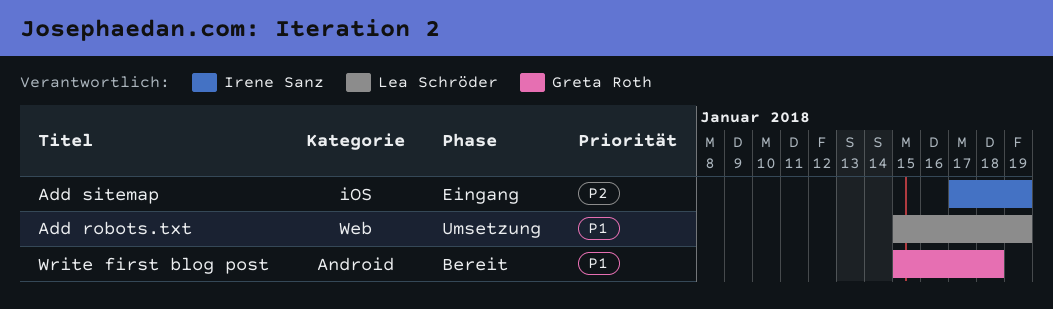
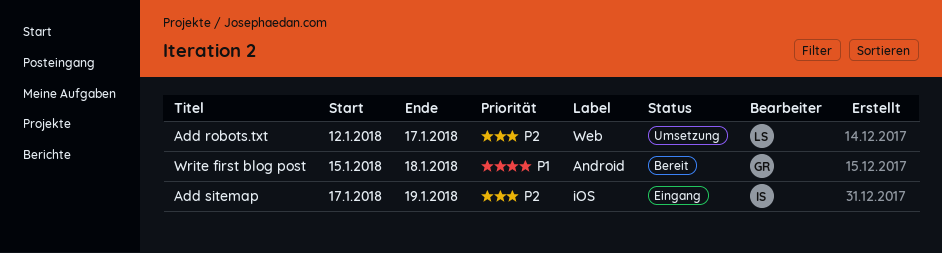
Add robots.txt, priority: P1 -> P2
Add robots.txt, start: Jan 15 -> Jan 12
Add robots.txt, due: Jan 19 -> Jan 17

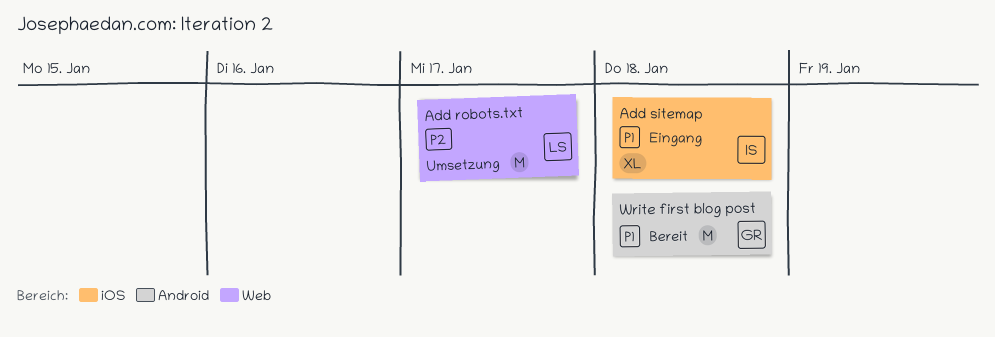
Add sitemap, priority: P2 -> P1
Add sitemap, due: Jan 19 -> Jan 18

